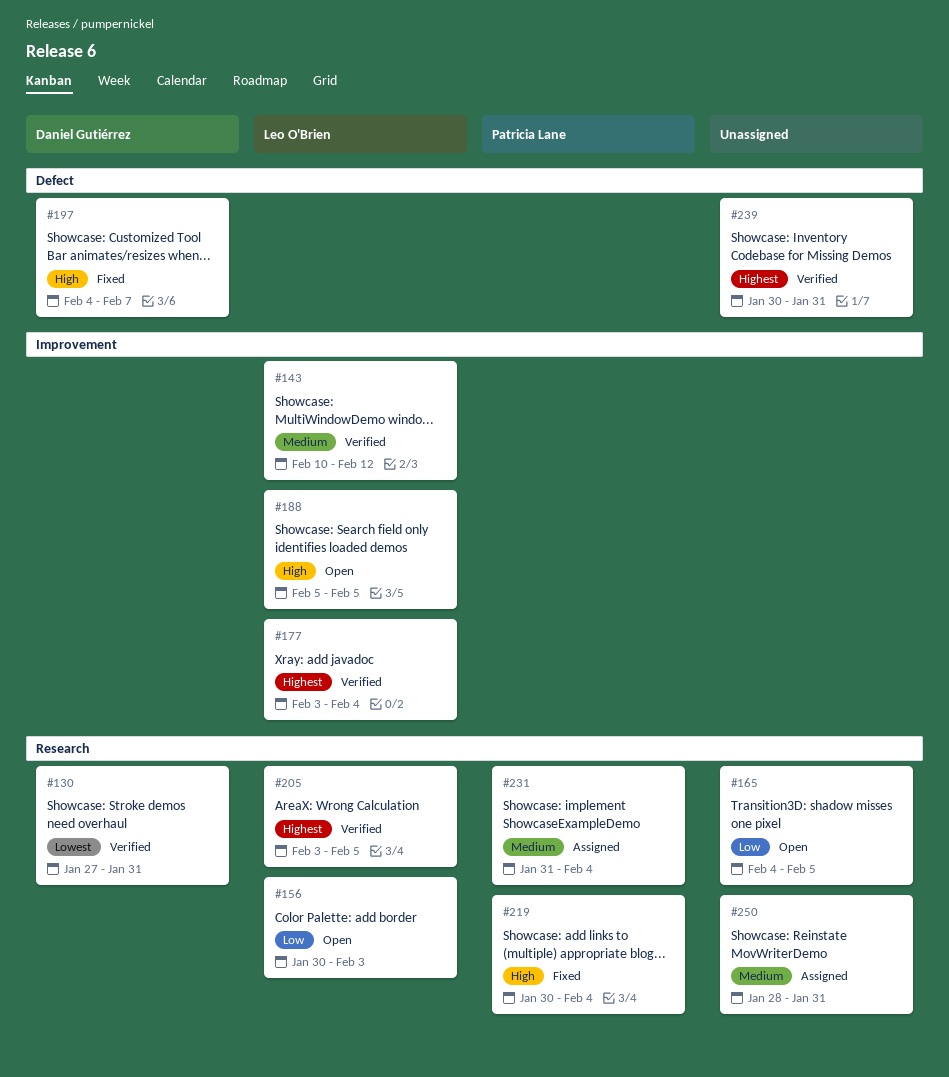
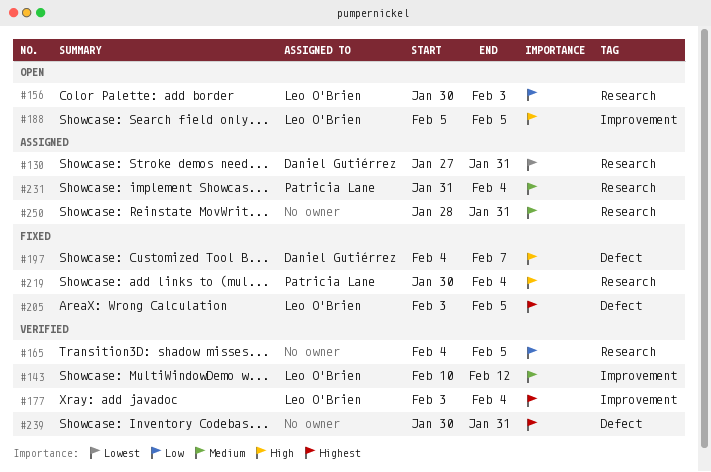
#130, status: Verified -> Assigned
#165, status: Open -> Verified
#205, status: Verified -> Fixed
#205, label: Research -> Defect

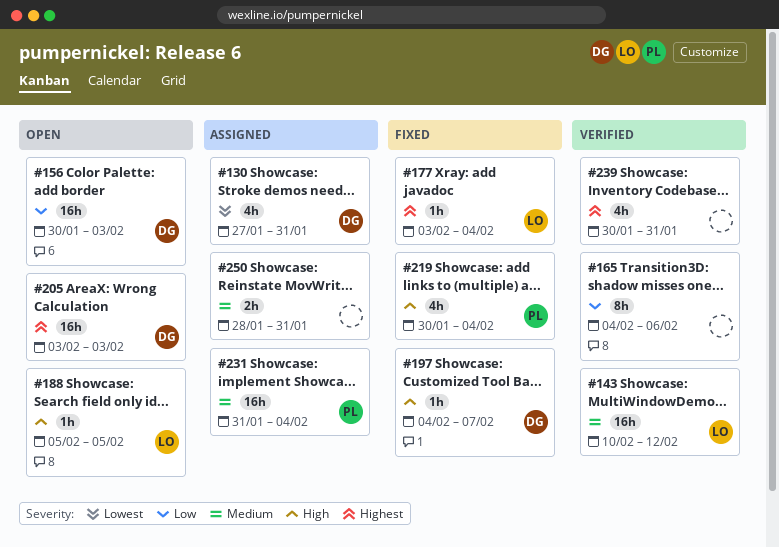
#156, owner: Leo O'Brien -> Daniel Gutiérrez
#165, due: Feb 5 -> Feb 6
#177, status: Verified -> Fixed
#205, status: Fixed -> Open
#205, owner: Leo O'Brien -> Daniel Gutiérrez
#205, due: Feb 5 -> Feb 3

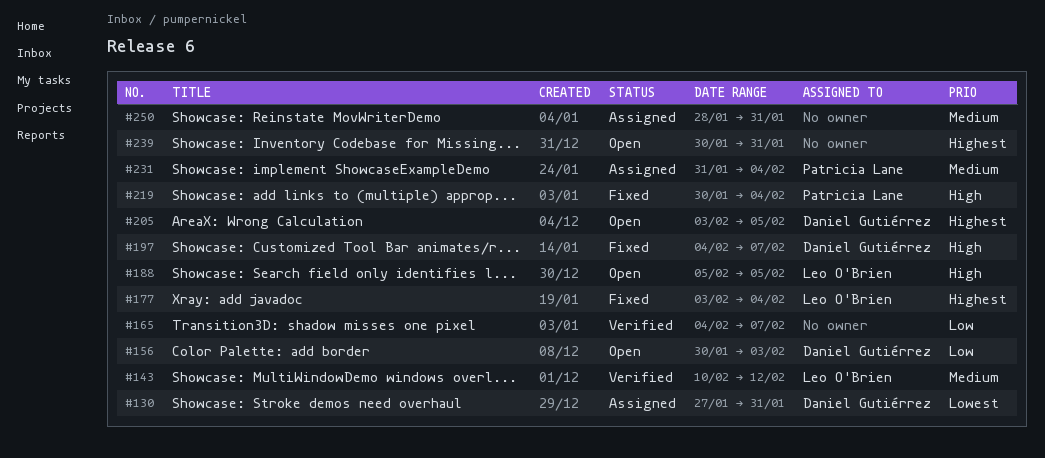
#165, due: Feb 6 -> Feb 7
#205, due: Feb 3 -> Feb 5
#239, status: Verified -> Open

